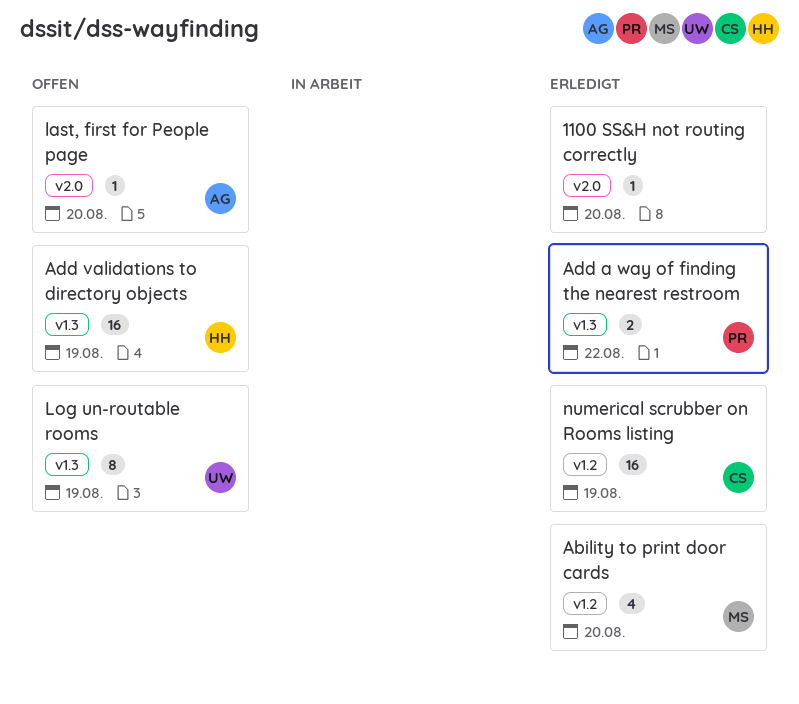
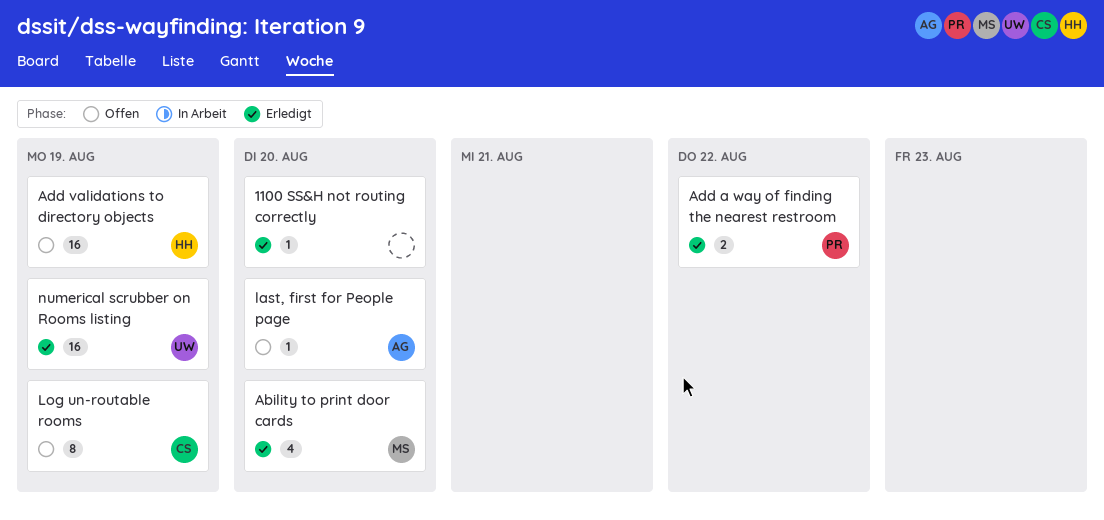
Log un-routable rooms, owner: UW -> CS
numerical scrubber on Rooms listing, owner: CS -> UW

